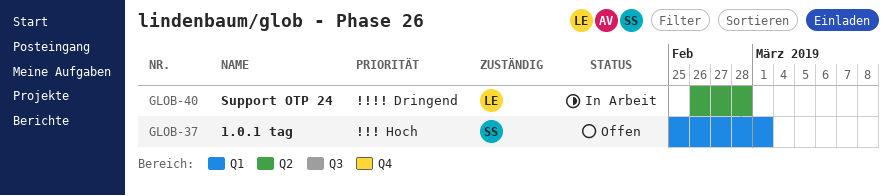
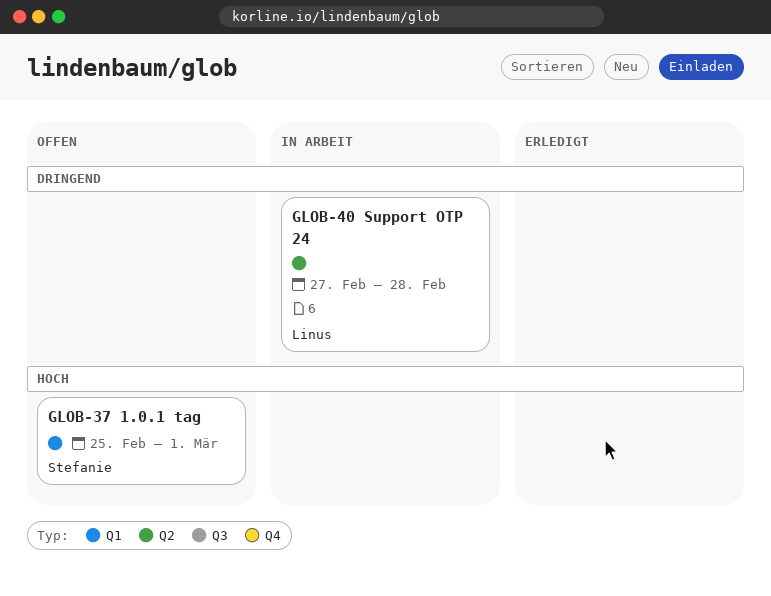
GLOB-40, start: Feb 26 -> Feb 27

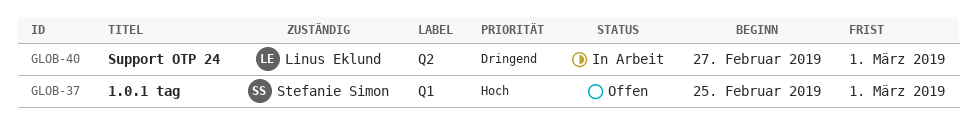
GLOB-40, due: Feb 28 -> Mar 1

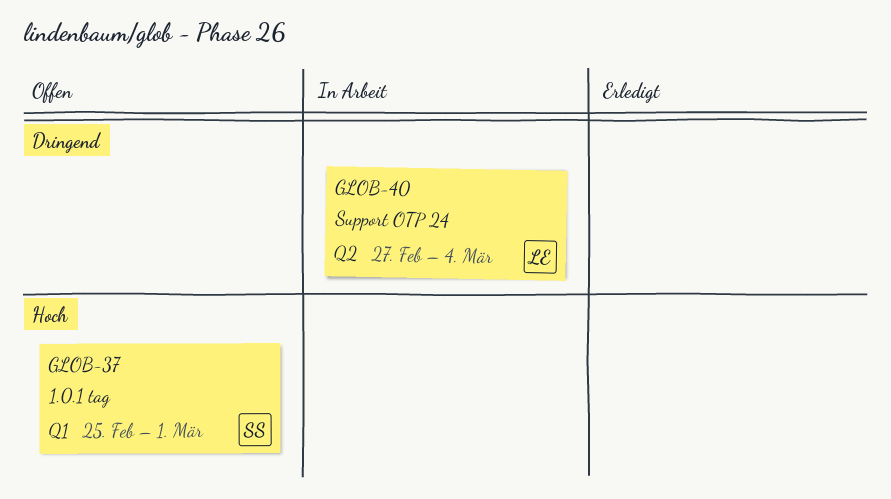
GLOB-40, due: Mar 1 -> Mar 4

